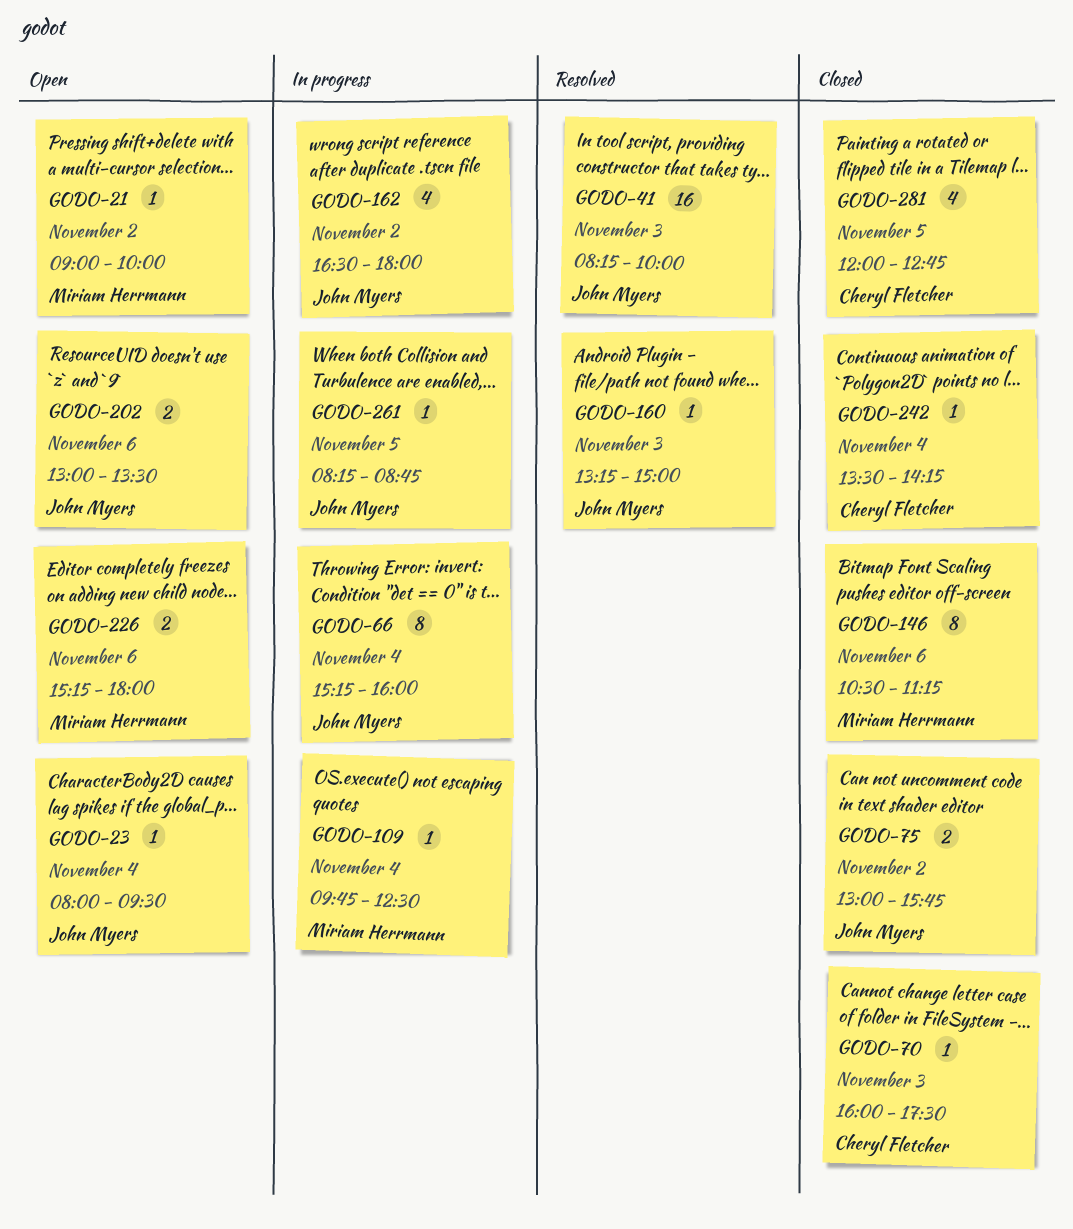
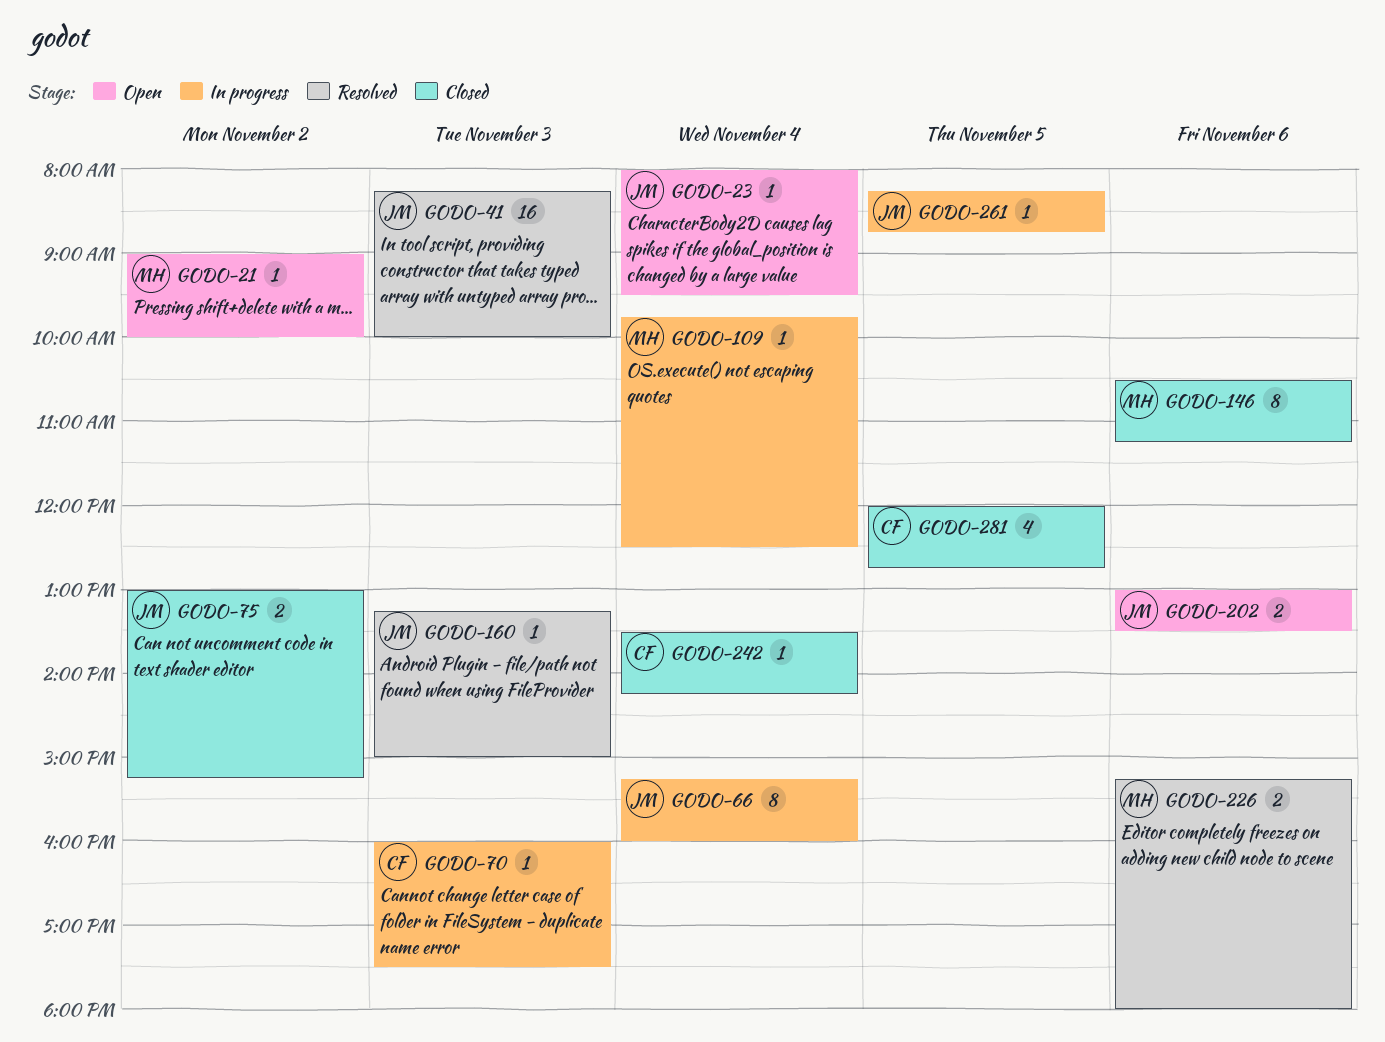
GODO-70, status: Closed -> In progress
GODO-75, ends: 15:45 -> 15:15
GODO-162: present -> none
GODO-226, status: Open -> Resolved

